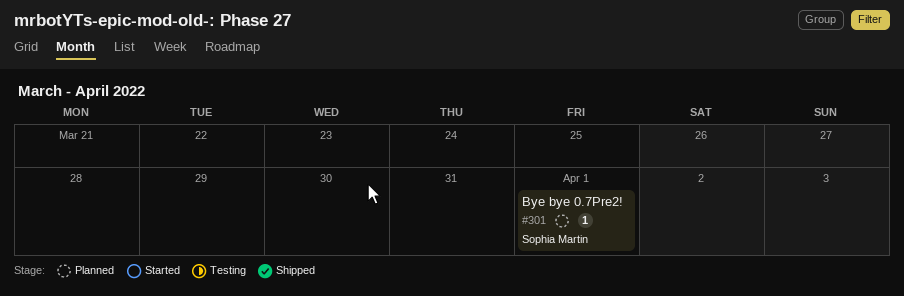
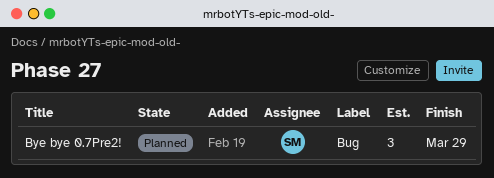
Bye bye 0.7Pre2!, estimate: 1 -> 3
Bye bye 0.7Pre2!, due: Apr 1 -> Mar 29

